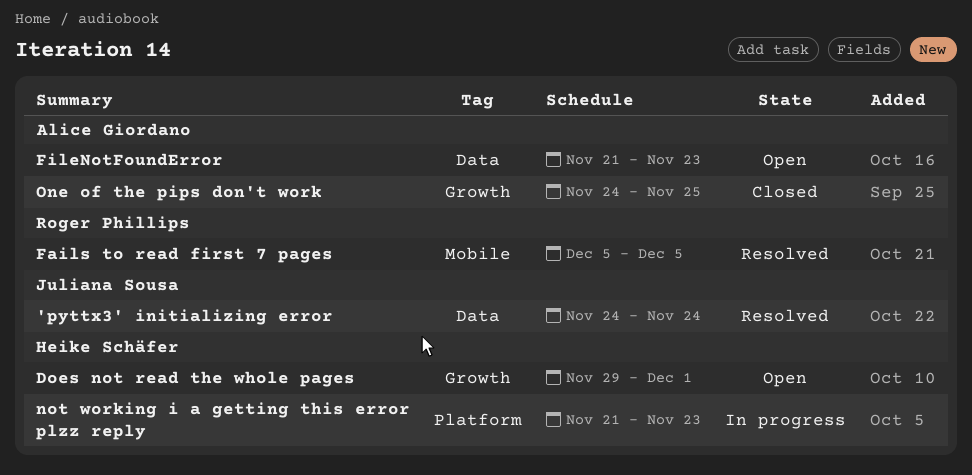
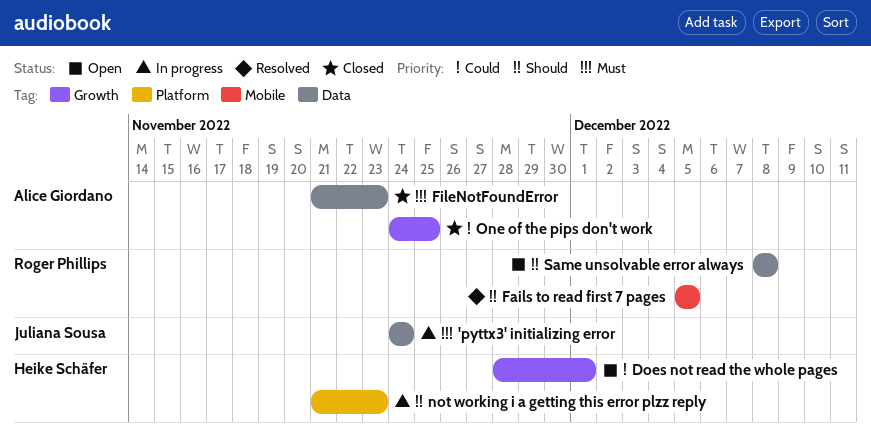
'pyttx3' initializing error, status: Resolved -> In progress
Does not read the whole pages, start: Nov 29 -> Nov 28
FileNotFoundError, status: Open -> Closed
Same unsolvable error always: none -> present

